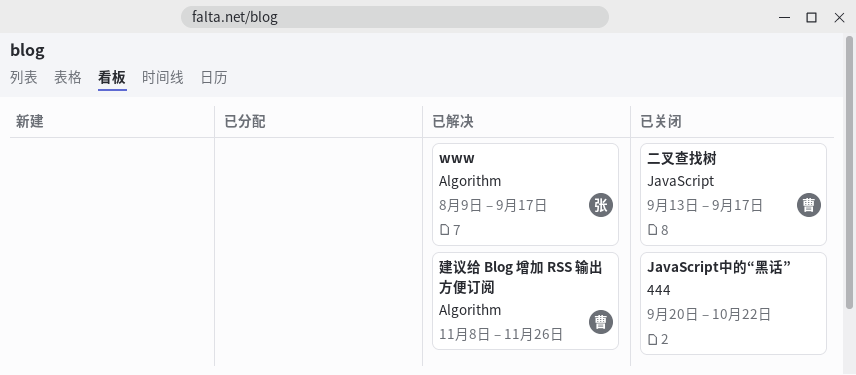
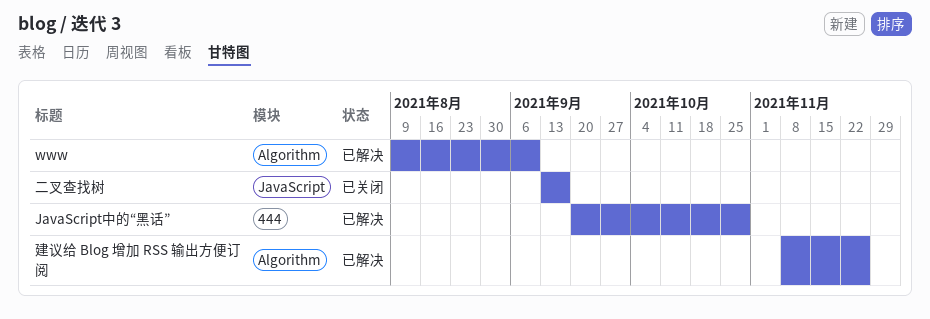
JavaScript中的“黑话”, status: 已关闭 -> 已解决
JavaScript中的“黑话”, due: Oct 22 -> Oct 29
www, due: Sep 17 -> Sep 10

